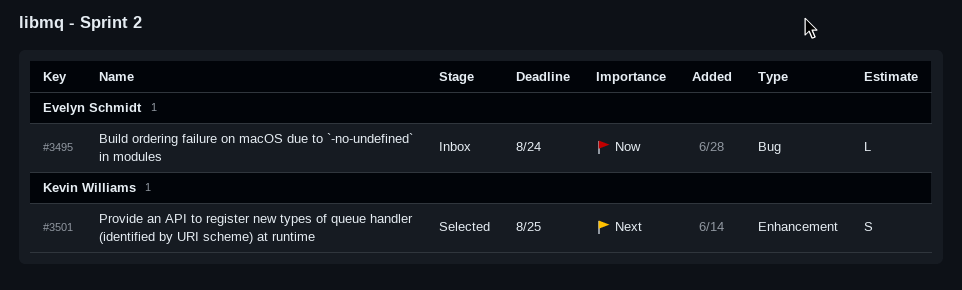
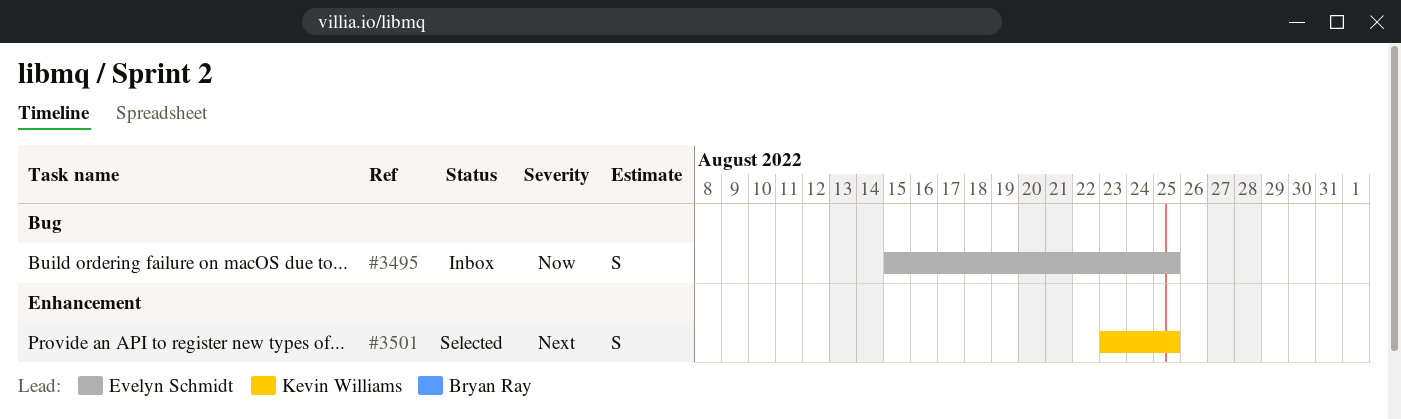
#3495, estimate: L -> S
#3495, due: Aug 24 -> Aug 25

